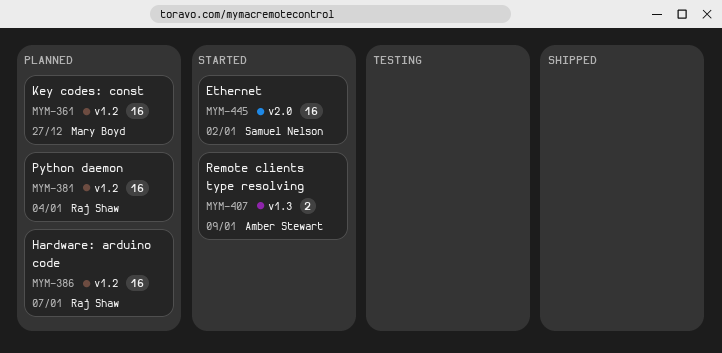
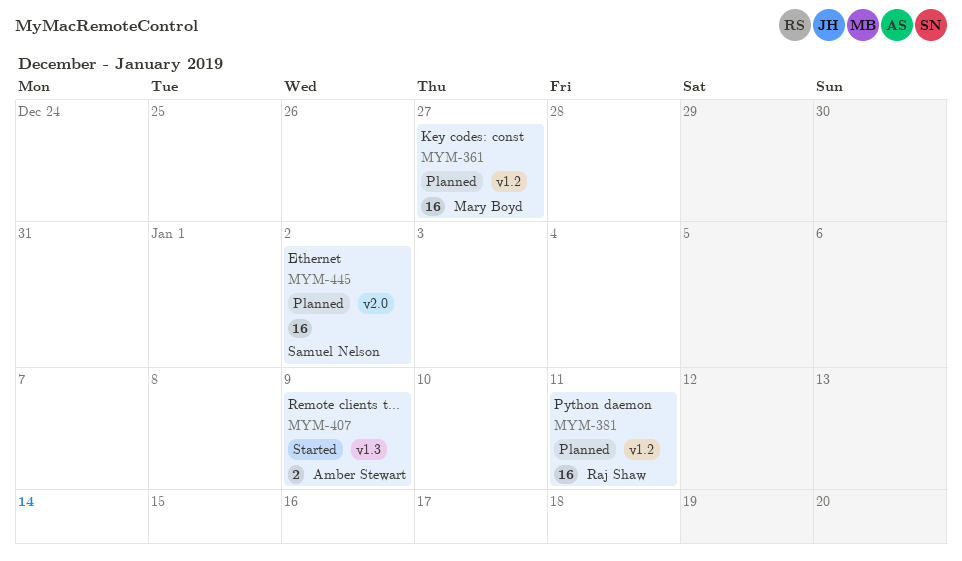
MYM-381, due: Jan 4 -> Jan 11
MYM-386: present -> none
MYM-445, status: Started -> Planned

